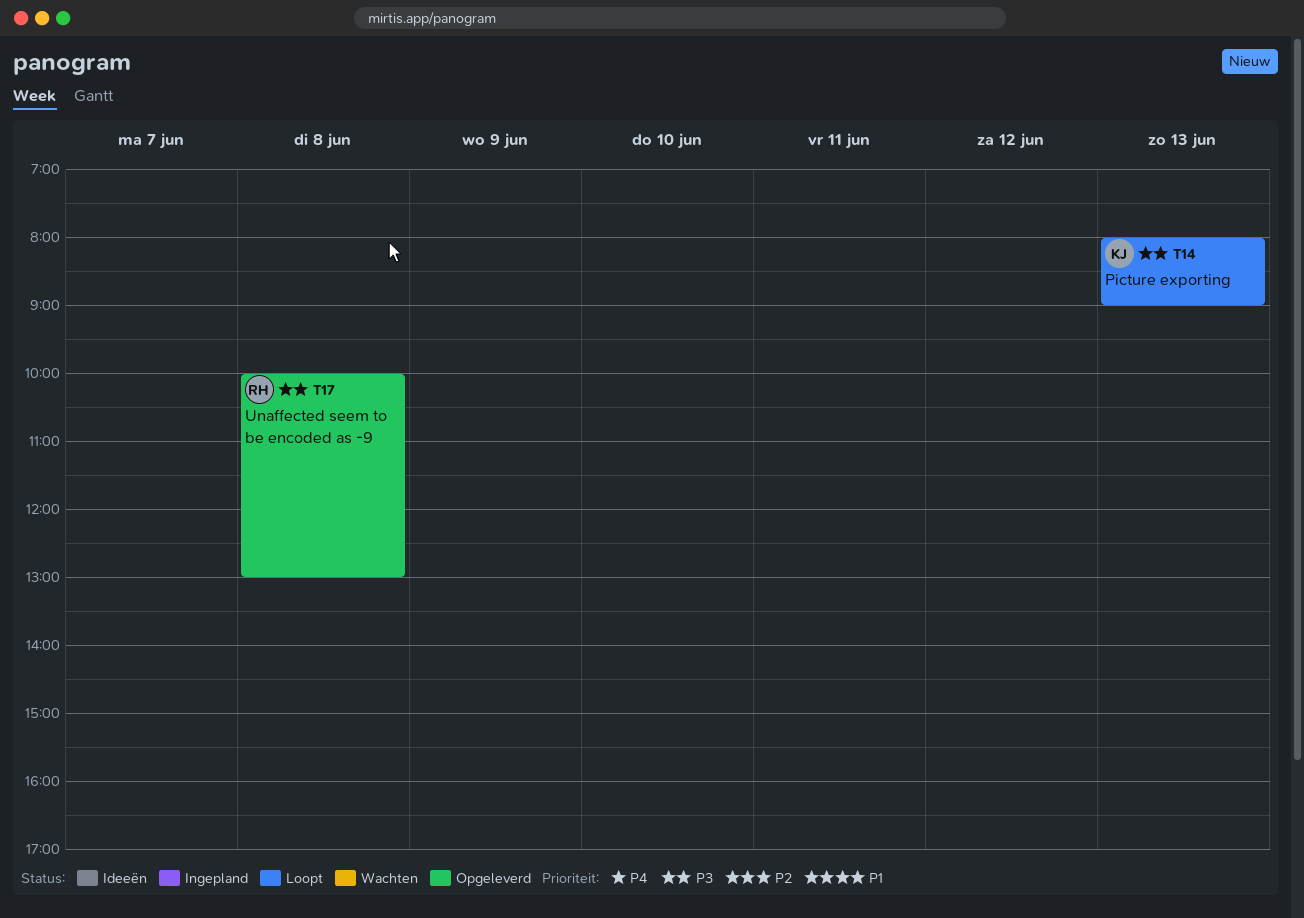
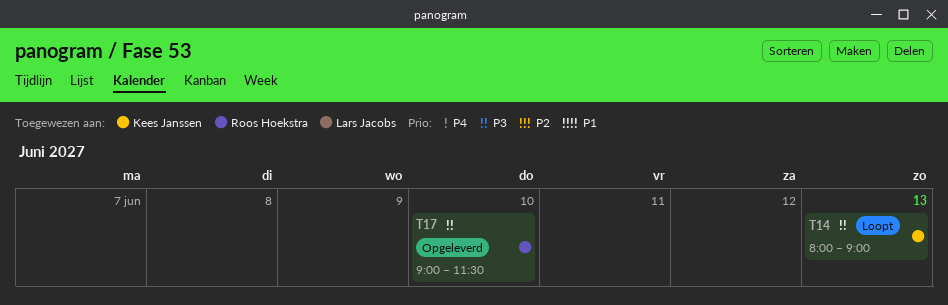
T17, day: Jun 8 -> Jun 10
T17, begins: 10:00 -> 09:00
T17, ends: 13:00 -> 11:30

